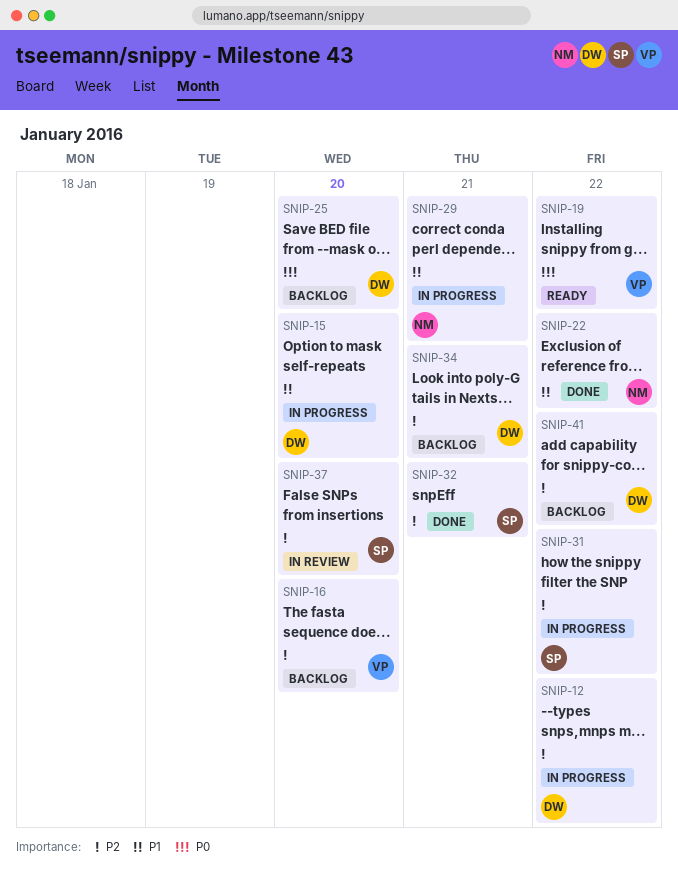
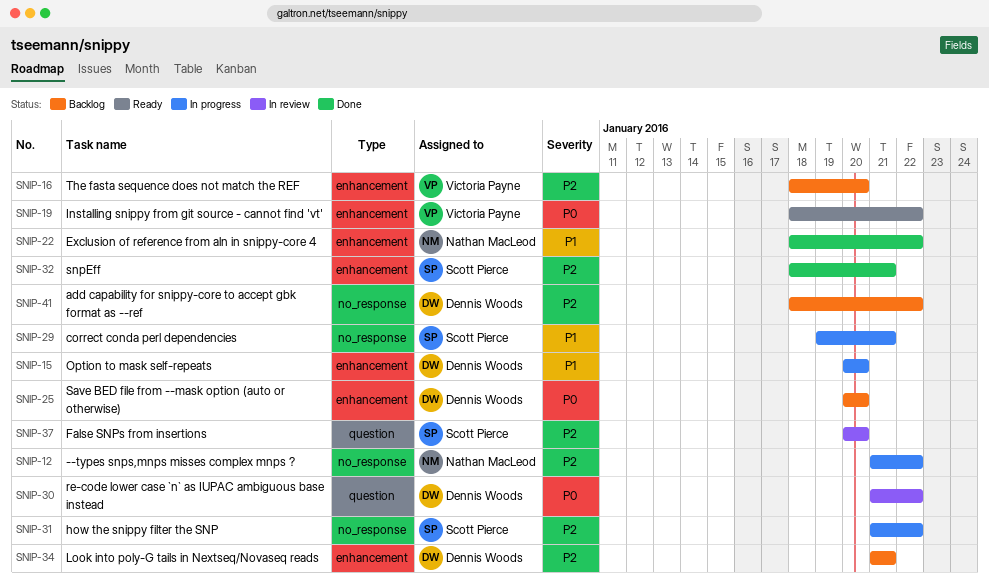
SNIP-12, owner: Dennis Woods -> Nathan MacLeod
SNIP-29, owner: Nathan MacLeod -> Scott Pierce
SNIP-30: none -> present

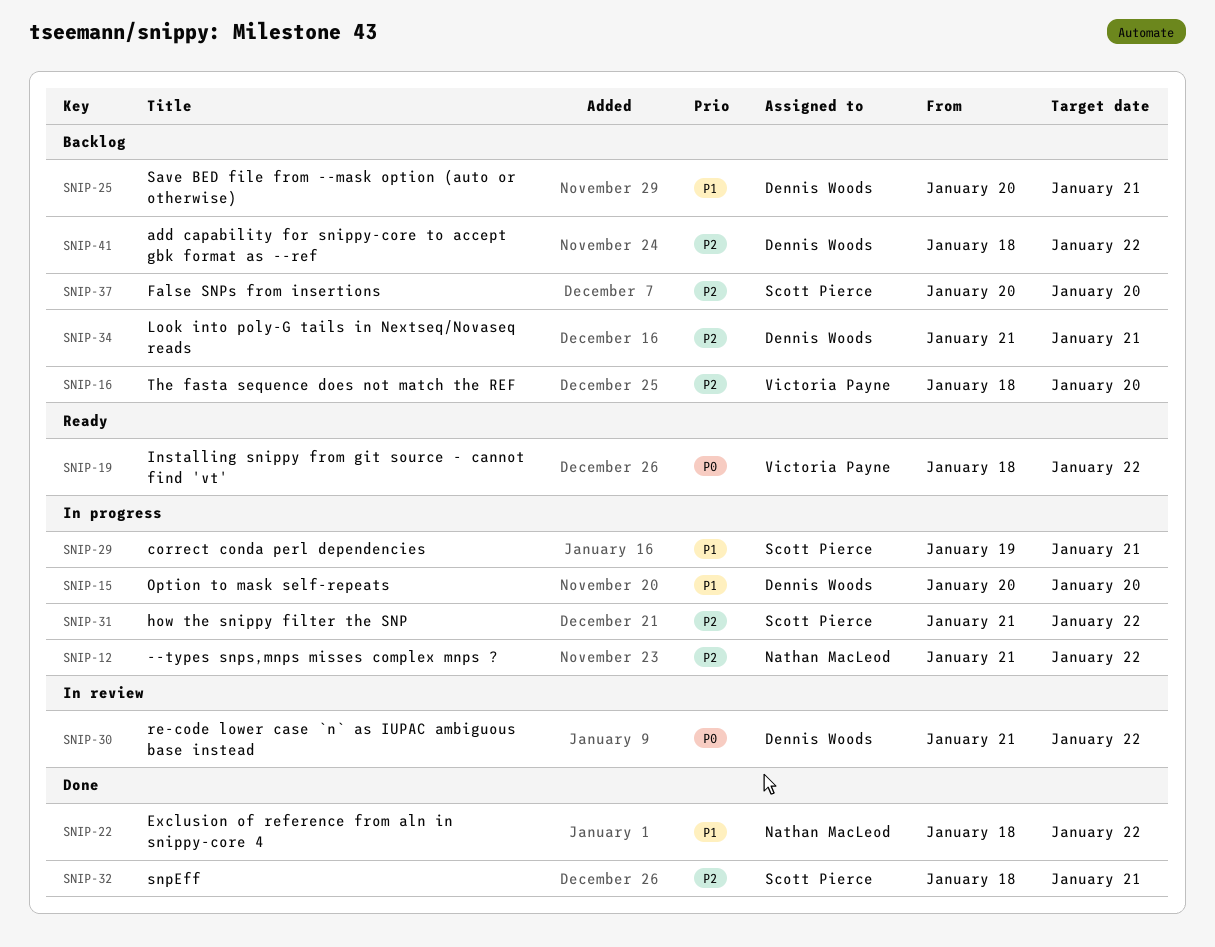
SNIP-25, priority: P0 -> P1
SNIP-25, due: Jan 20 -> Jan 21
SNIP-37, status: In review -> Backlog

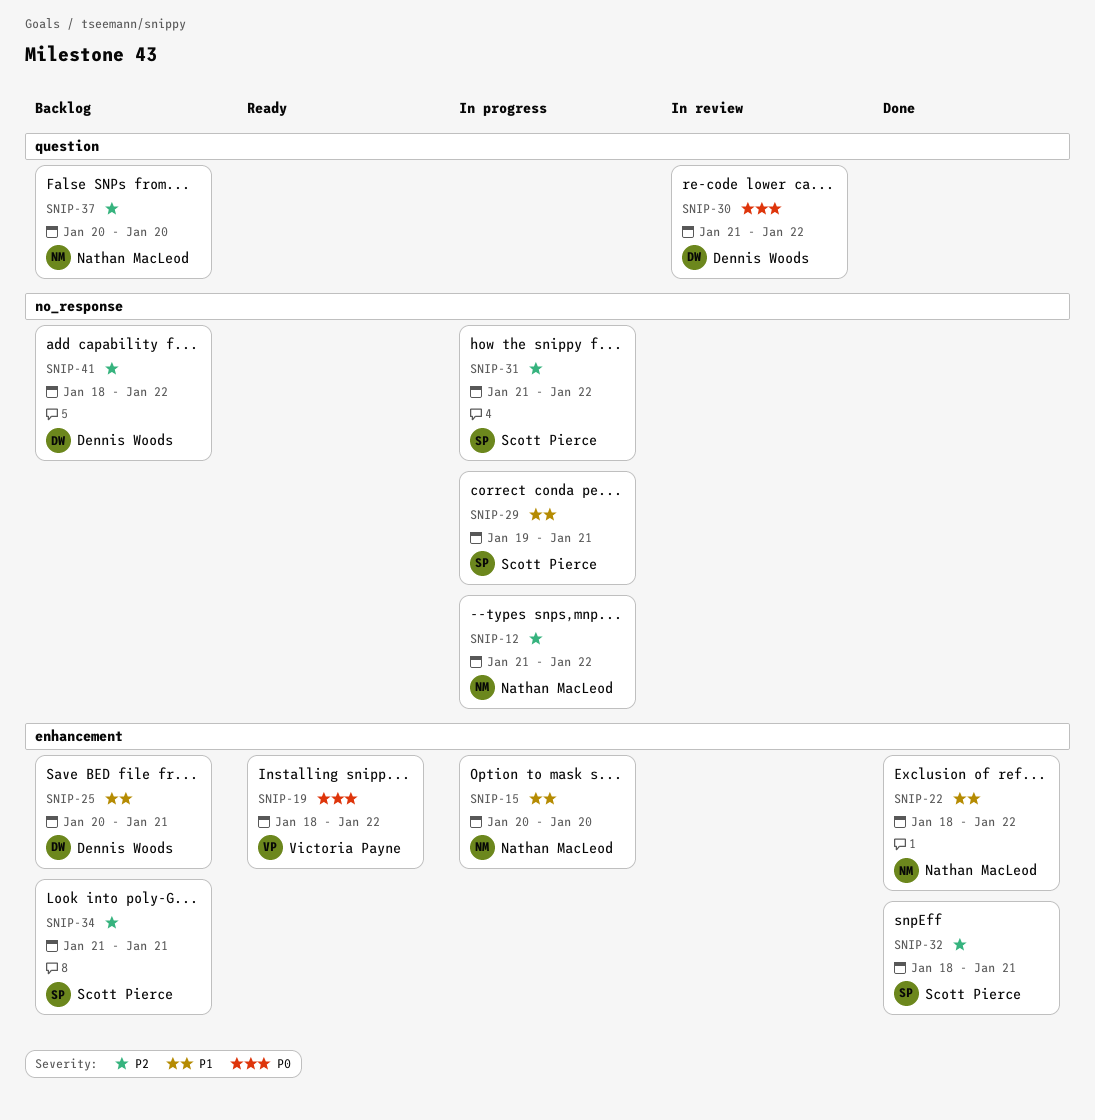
SNIP-15, owner: Dennis Woods -> Nathan MacLeod
SNIP-16: present -> none
SNIP-34, owner: Dennis Woods -> Scott Pierce
SNIP-37, owner: Scott Pierce -> Nathan MacLeod

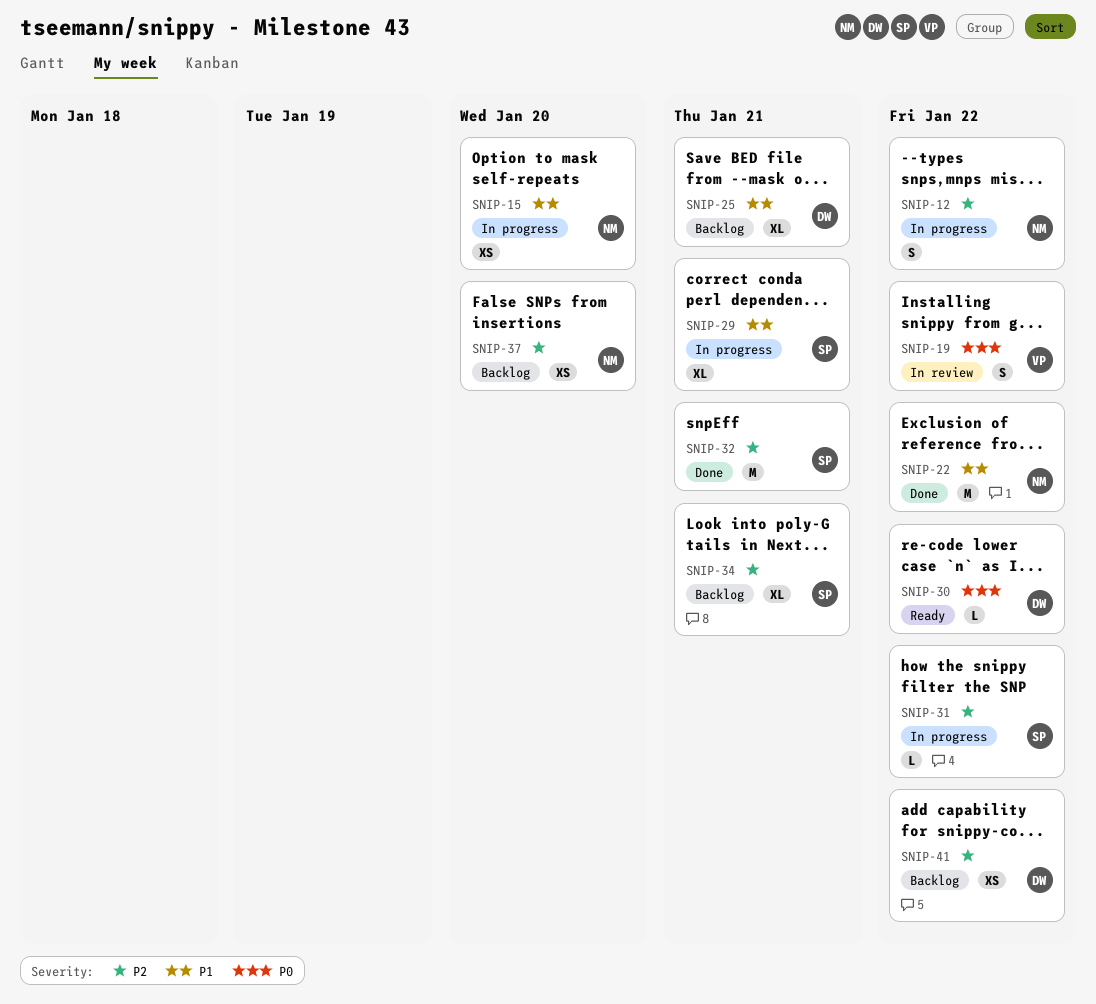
SNIP-19, status: Ready -> In review
SNIP-30, status: In review -> Ready

